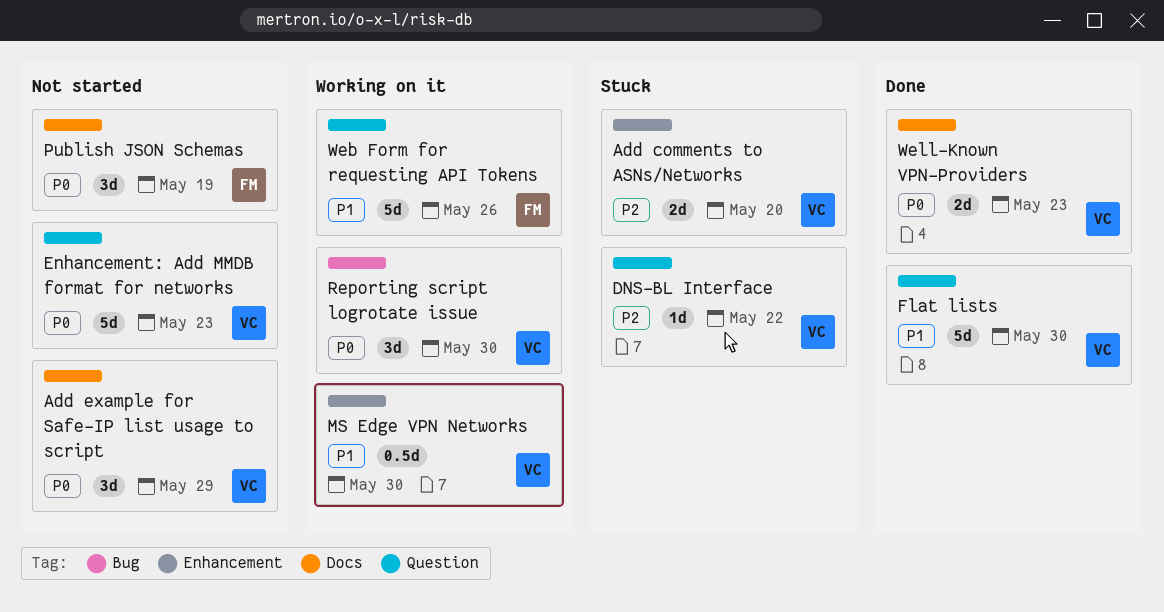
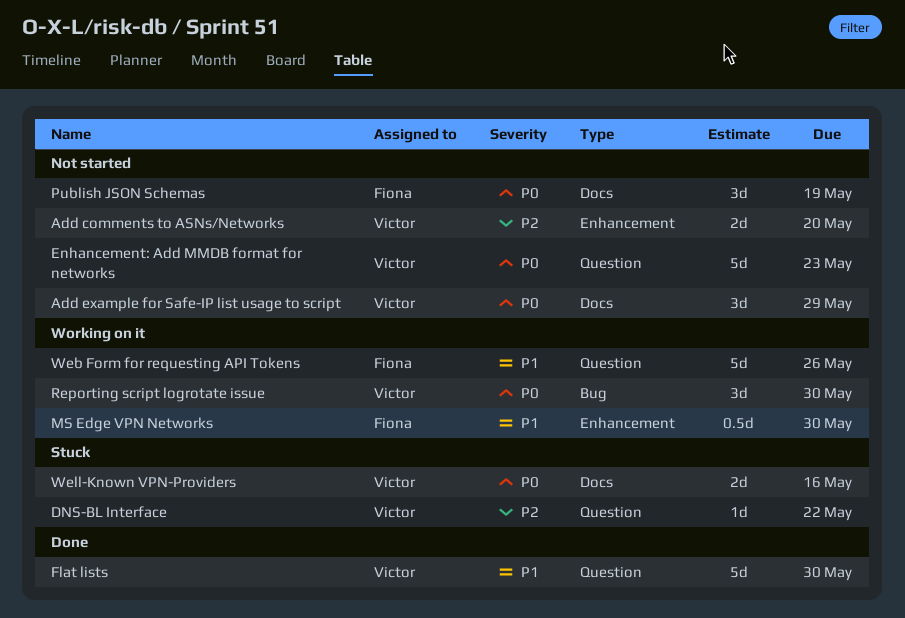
Add comments to ASNs/Networks, status: Stuck -> Not started
MS Edge VPN Networks, owner: Victor -> Fiona
Well-Known VPN-Providers, status: Done -> Stuck
Well-Known VPN-Providers, due: May 23 -> May 16

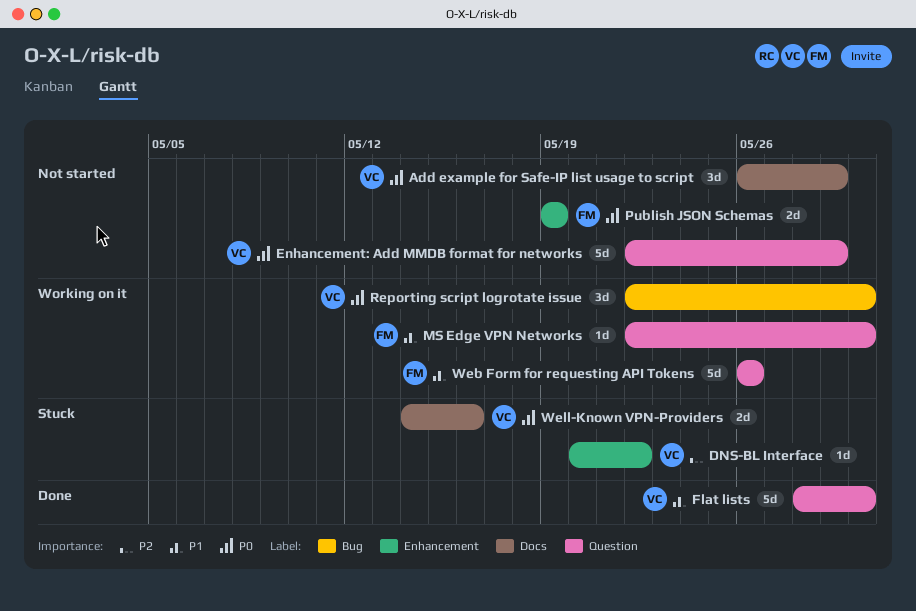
Add comments to ASNs/Networks: present -> none
DNS-BL Interface, label: Question -> Enhancement
Enhancement: Add MMDB format for networks, due: May 23 -> May 29
MS Edge VPN Networks, label: Enhancement -> Question
MS Edge VPN Networks, estimate: 0.5d -> 1d
Publish JSON Schemas, label: Docs -> Enhancement
Publish JSON Schemas, estimate: 3d -> 2d

